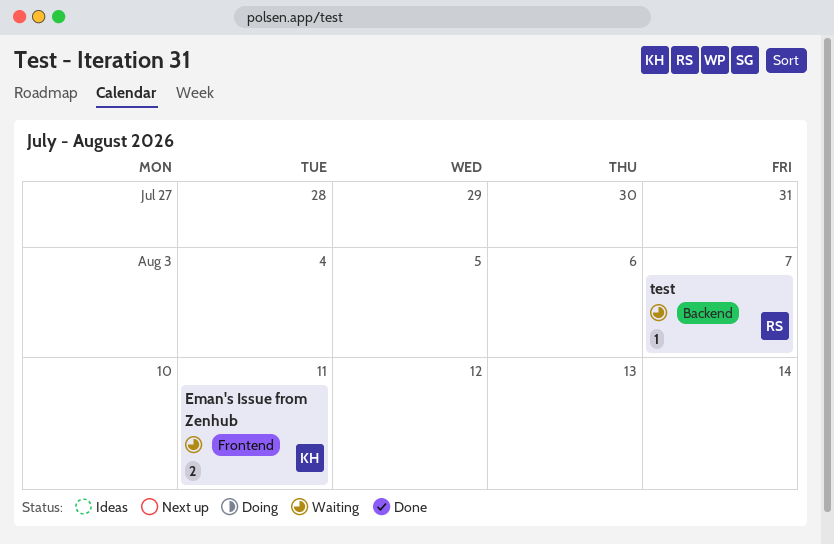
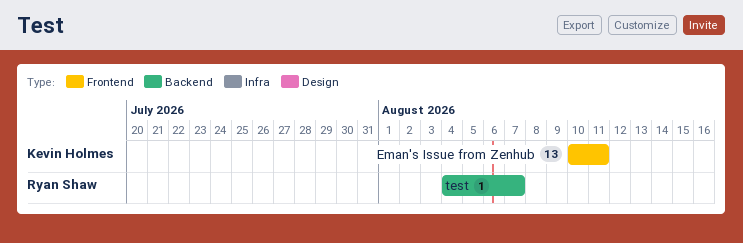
Eman's Issue from Zenhub, estimate: 2 -> 13

